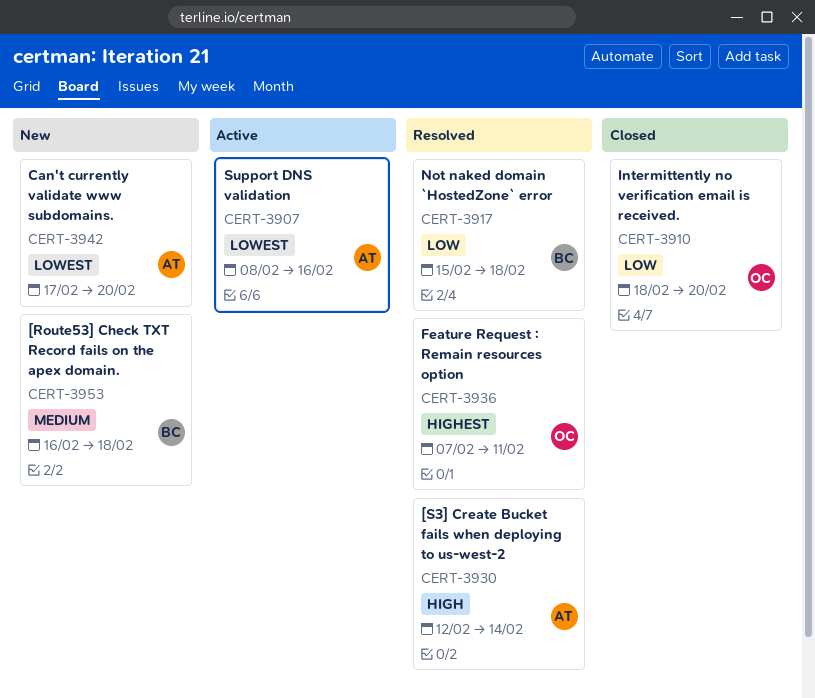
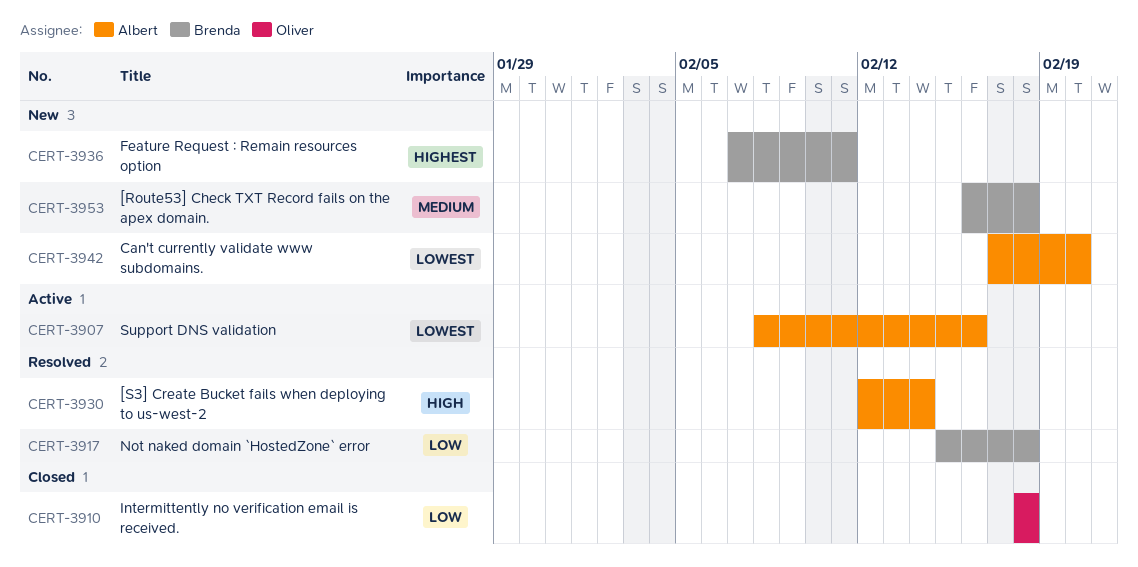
CERT-3910, due: Feb 20 -> Feb 18
CERT-3936, status: Resolved -> New
CERT-3936, owner: Oliver -> Brenda

